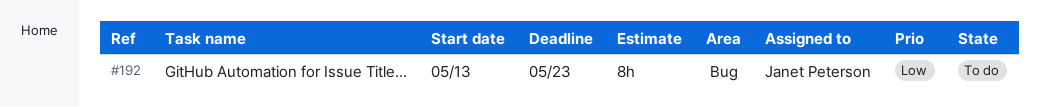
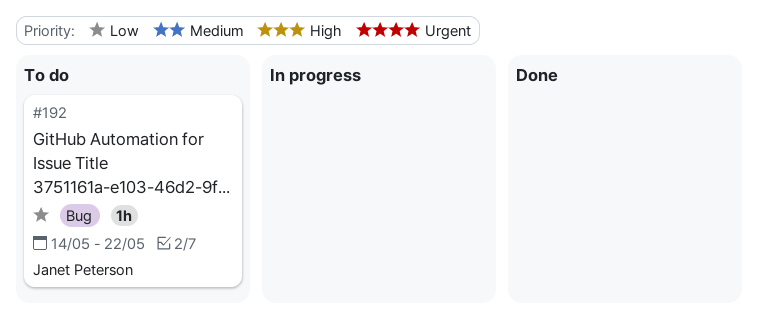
#192, estimate: 8h -> 1h
#192, start: May 13 -> May 14
#192, due: May 23 -> May 22

